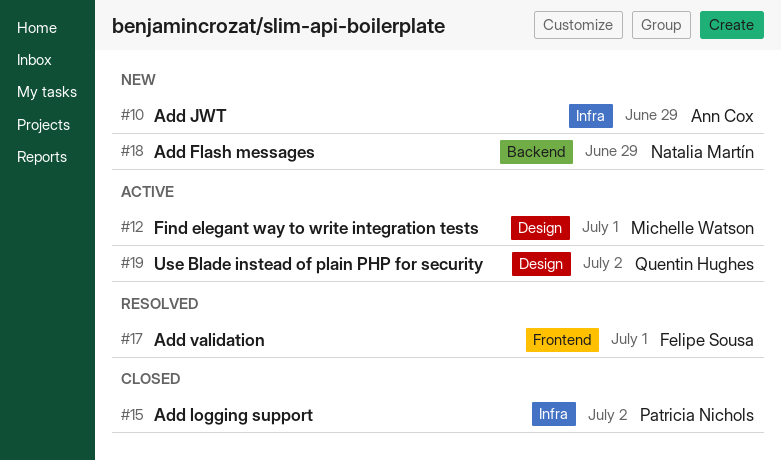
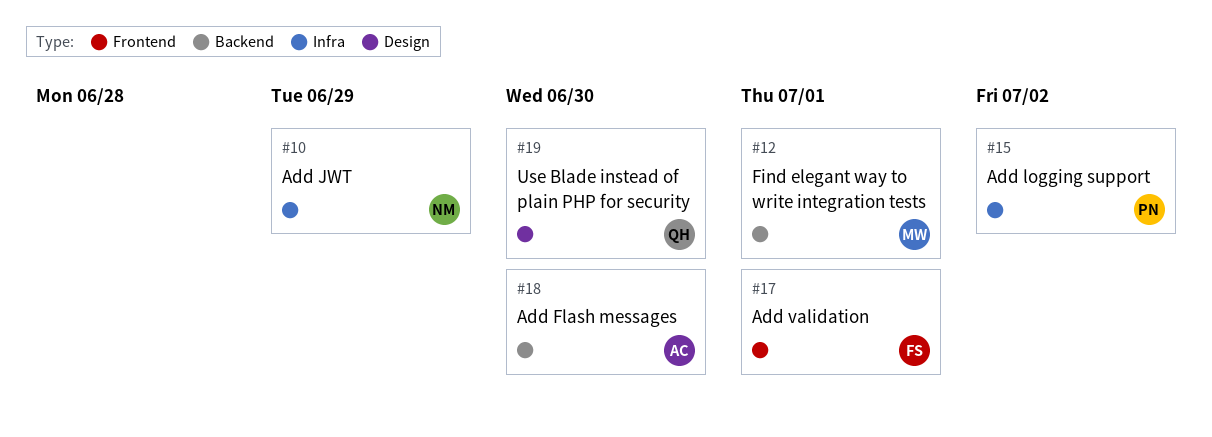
#10, owner: Ann Cox -> Natalia Martín
#12, label: Design -> Backend
#18, owner: Natalia Martín -> Ann Cox
#18, due: Jun 29 -> Jun 30
#19, due: Jul 2 -> Jun 30

